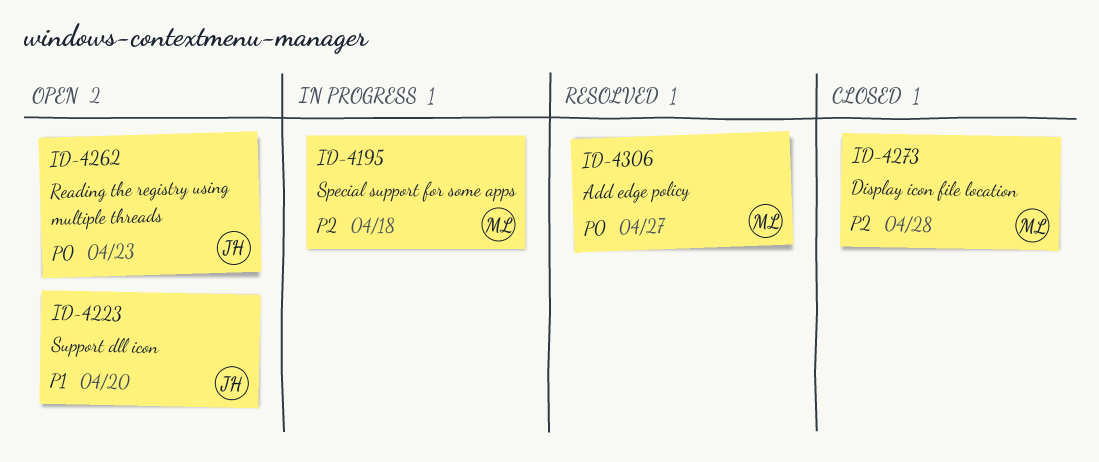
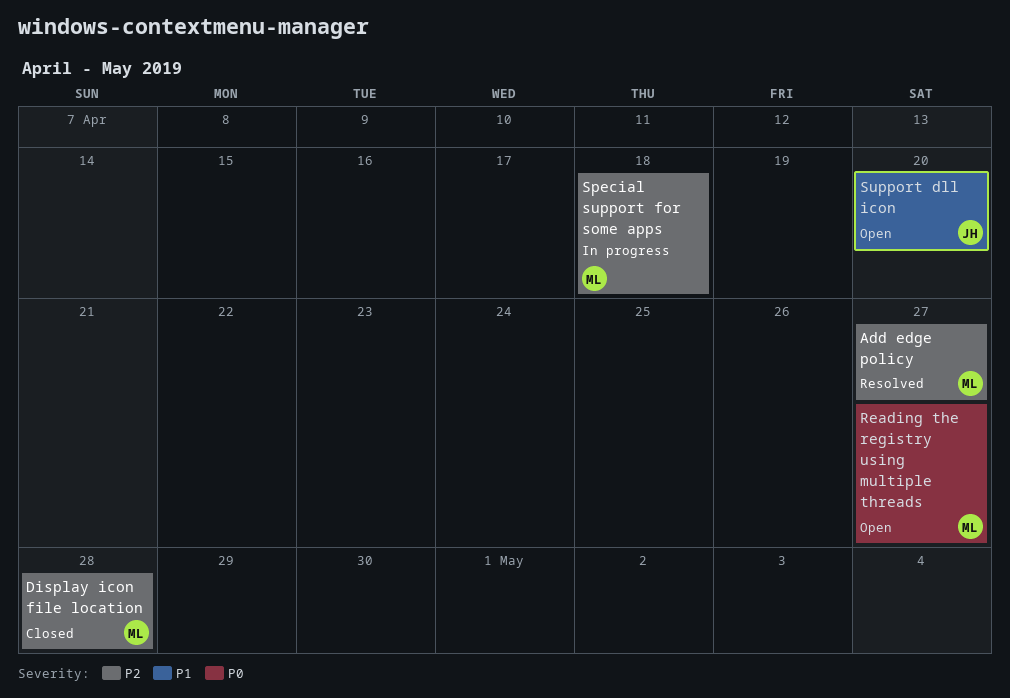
Add edge policy, priority: P0 -> P2
Reading the registry using multiple threads, owner: JH -> ML
Reading the registry using multiple threads, due: Apr 23 -> Apr 27

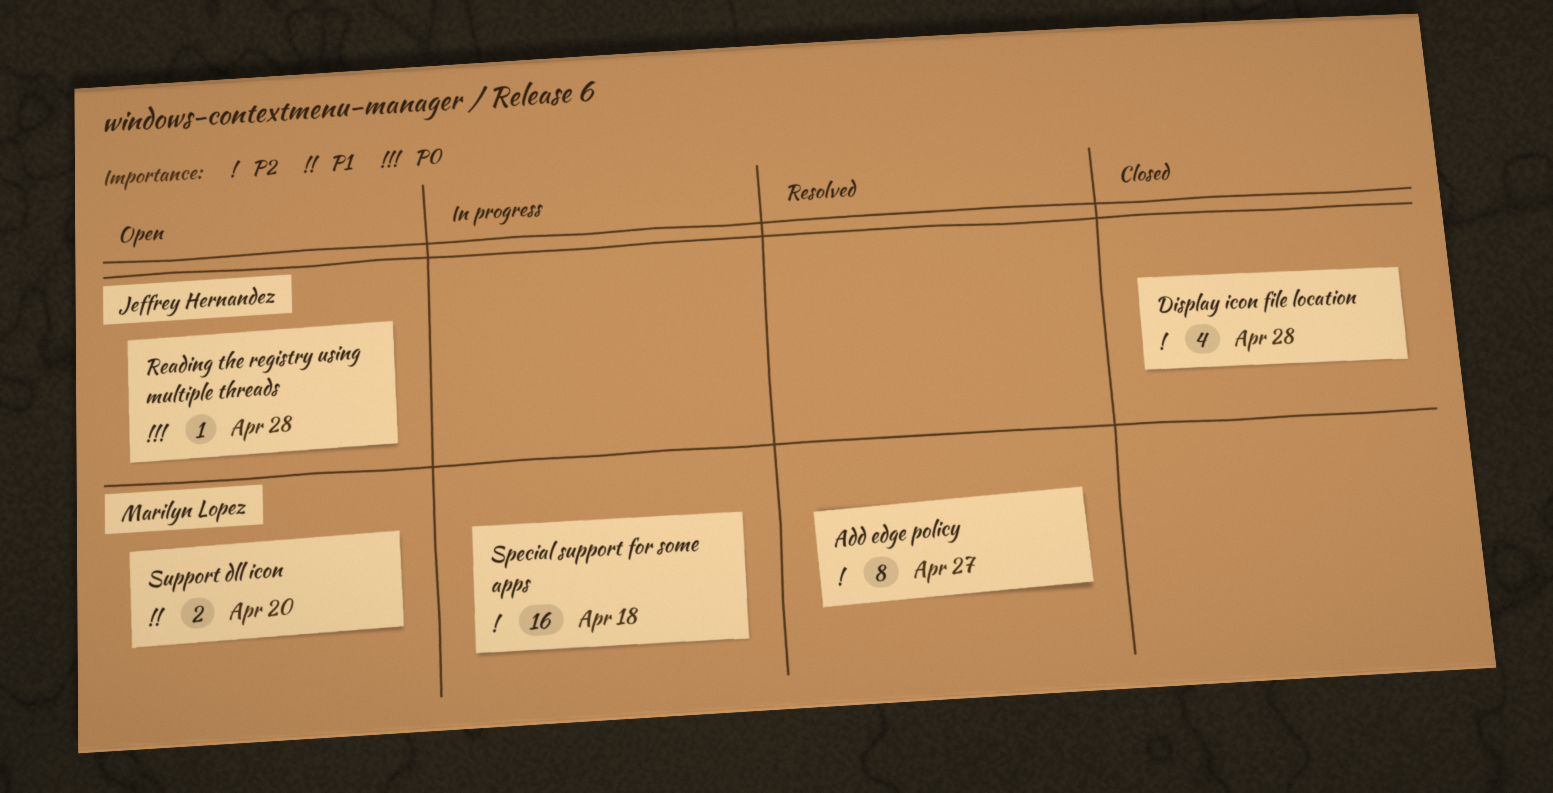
Display icon file location, owner: Marilyn Lopez -> Jeffrey Hernandez
Reading the registry using multiple threads, owner: Marilyn Lopez -> Jeffrey Hernandez
Reading the registry using multiple threads, due: Apr 27 -> Apr 28
Support dll icon, owner: Jeffrey Hernandez -> Marilyn Lopez

